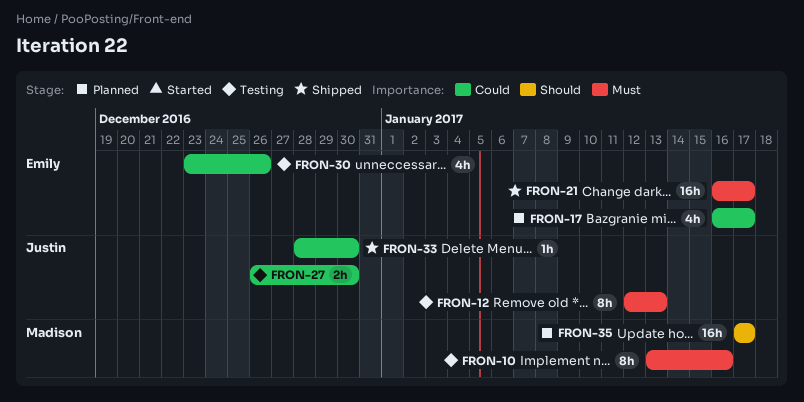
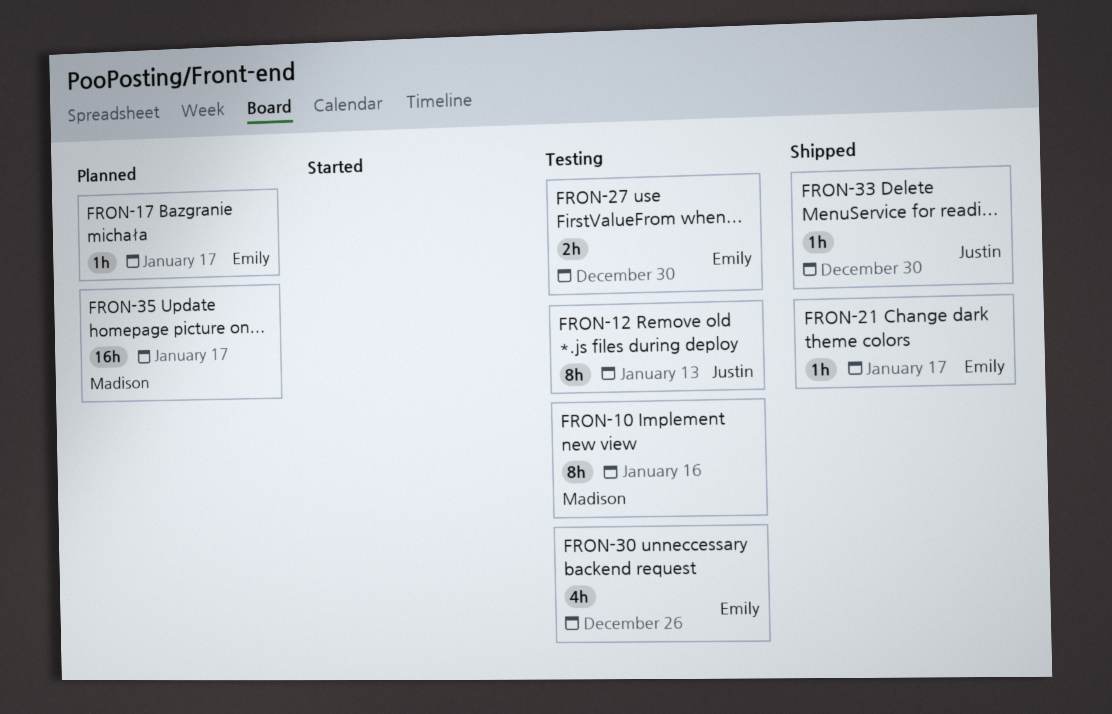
FRON-17, estimate: 4h -> 1h
FRON-21, estimate: 16h -> 1h
FRON-27, owner: Justin -> Emily

